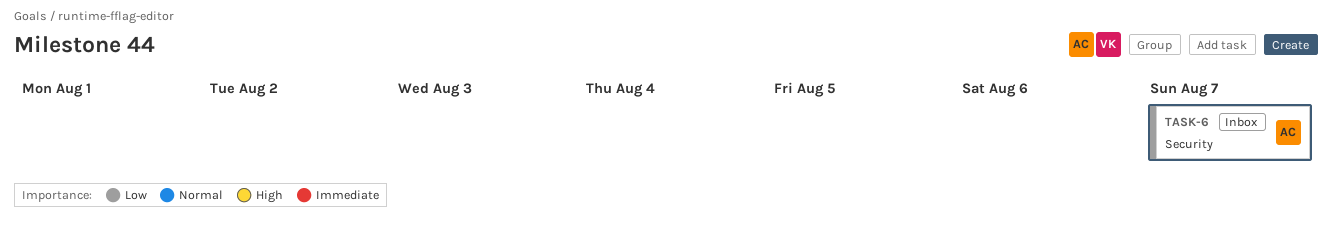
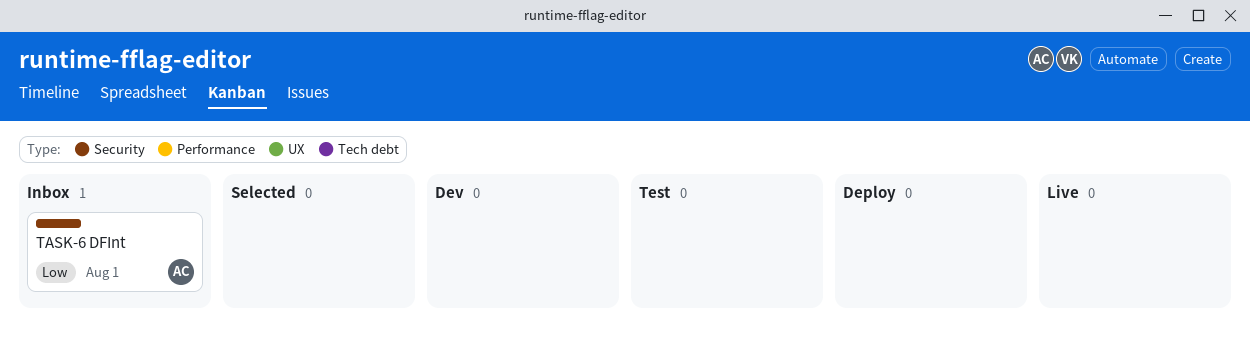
TASK-6, due: Aug 7 -> Aug 1

